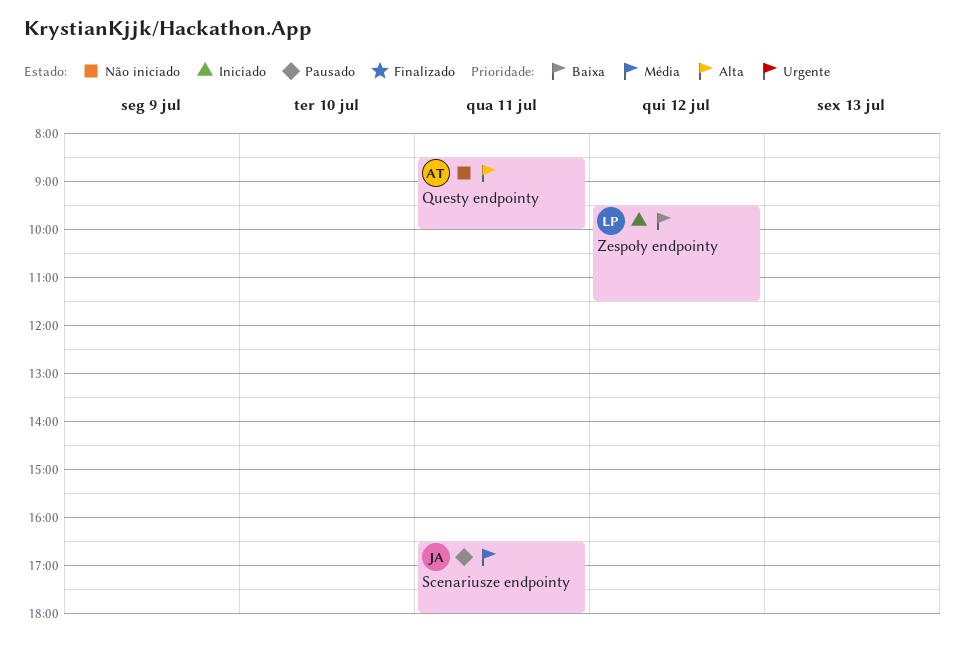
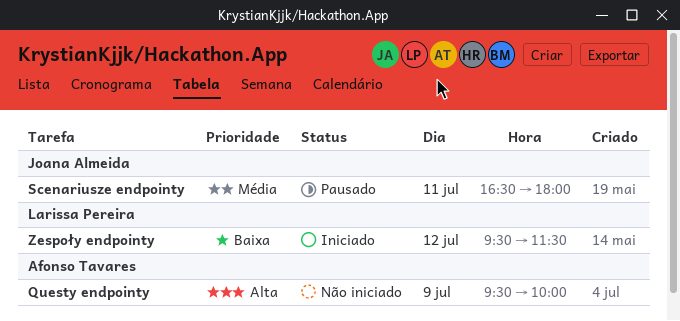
Questy endpointy, day: Jul 11 -> Jul 9
Questy endpointy, begins: 08:30 -> 09:30

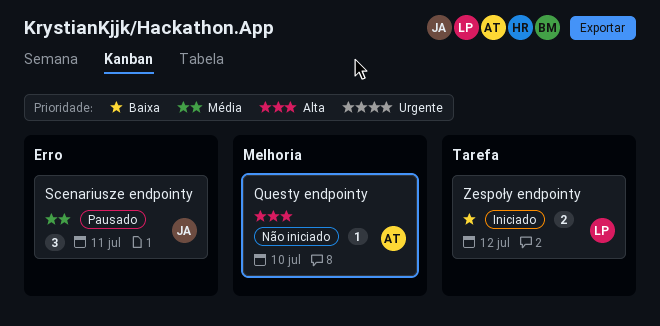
Questy endpointy, day: Jul 9 -> Jul 10

